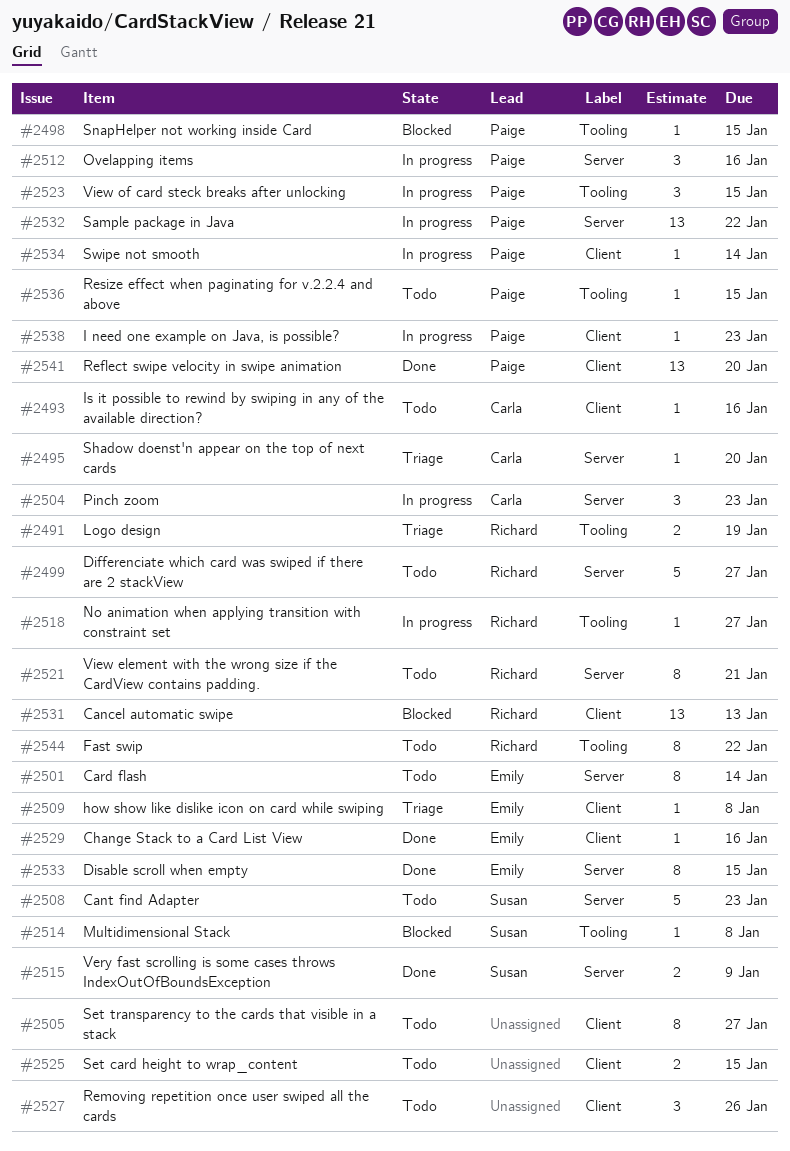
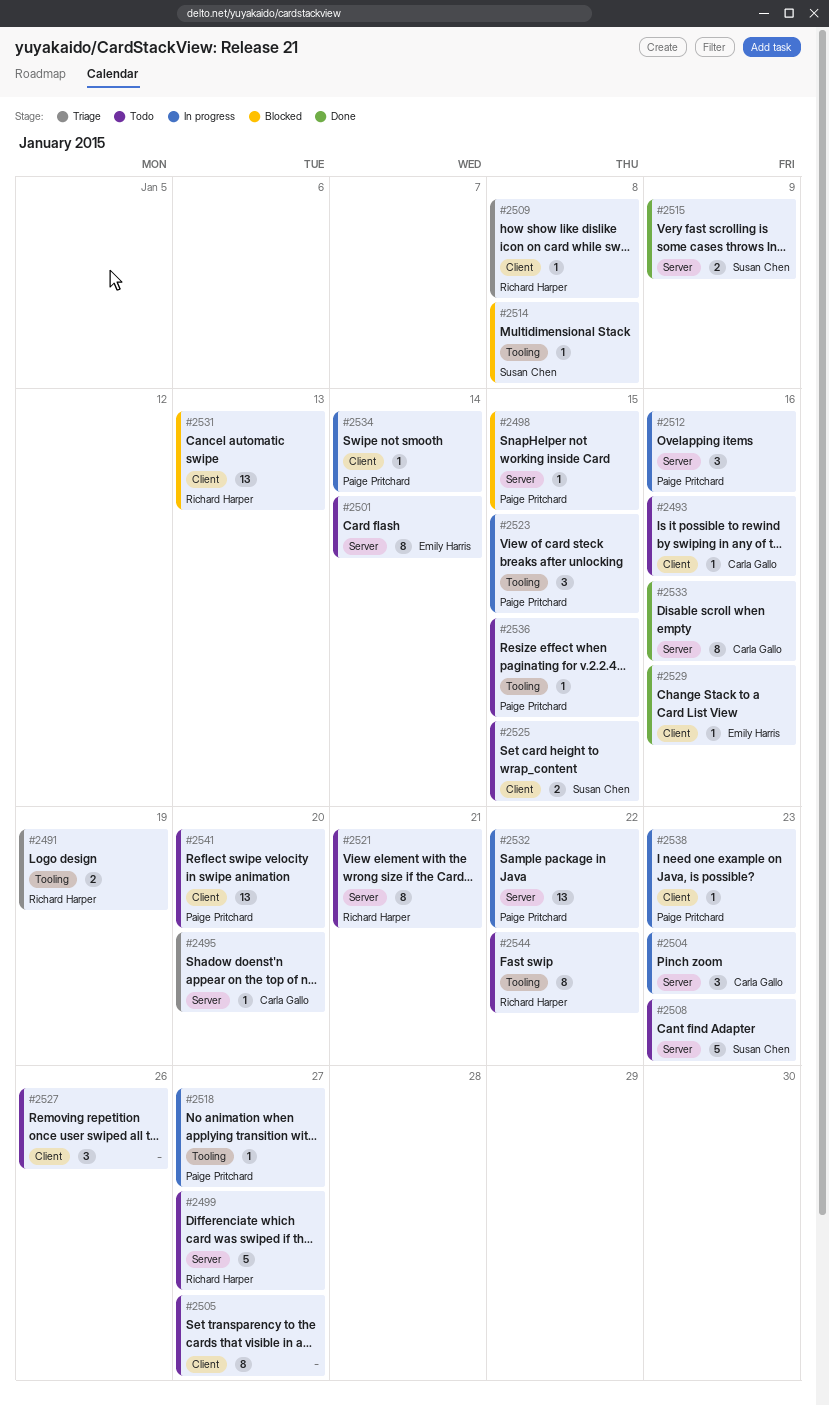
#2498, label: Tooling -> Server
#2509, owner: Emily Harris -> Richard Harper
#2518, owner: Richard Harper -> Paige Pritchard
#2525, owner: none -> Susan Chen
#2533, owner: Emily Harris -> Carla Gallo
#2533, due: Jan 15 -> Jan 16
#2541, status: Done -> Todo

